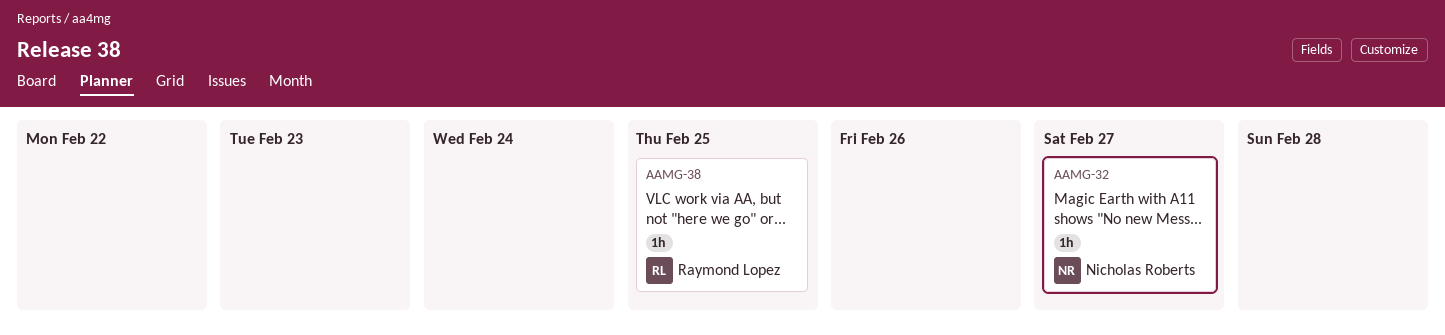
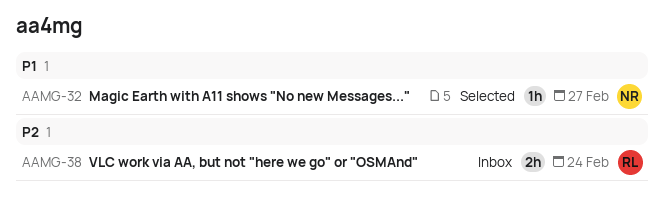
AAMG-38, estimate: 1h -> 2h
AAMG-38, due: Feb 25 -> Feb 24

